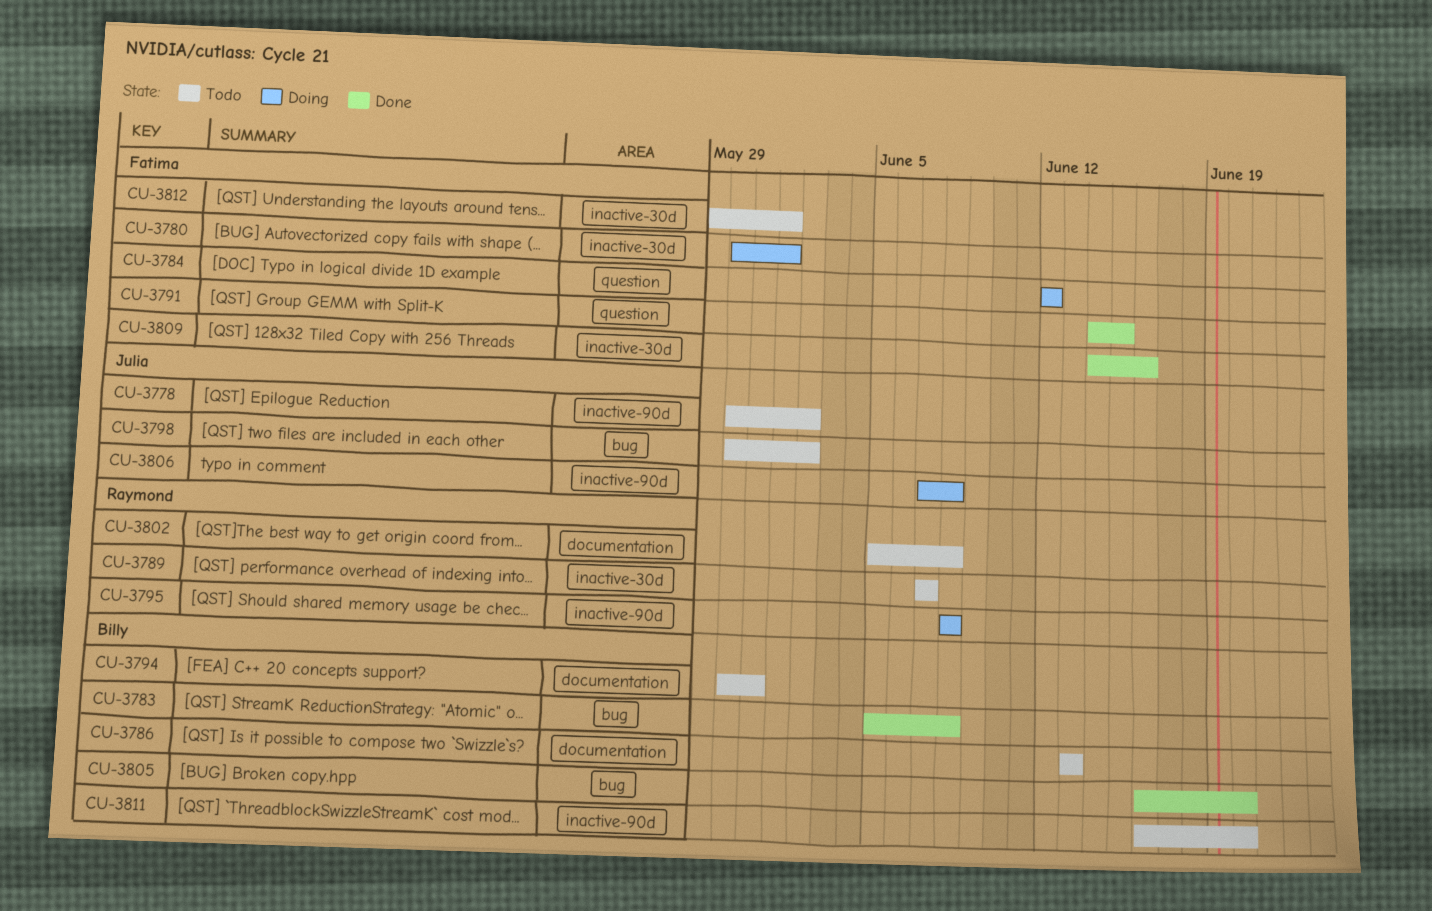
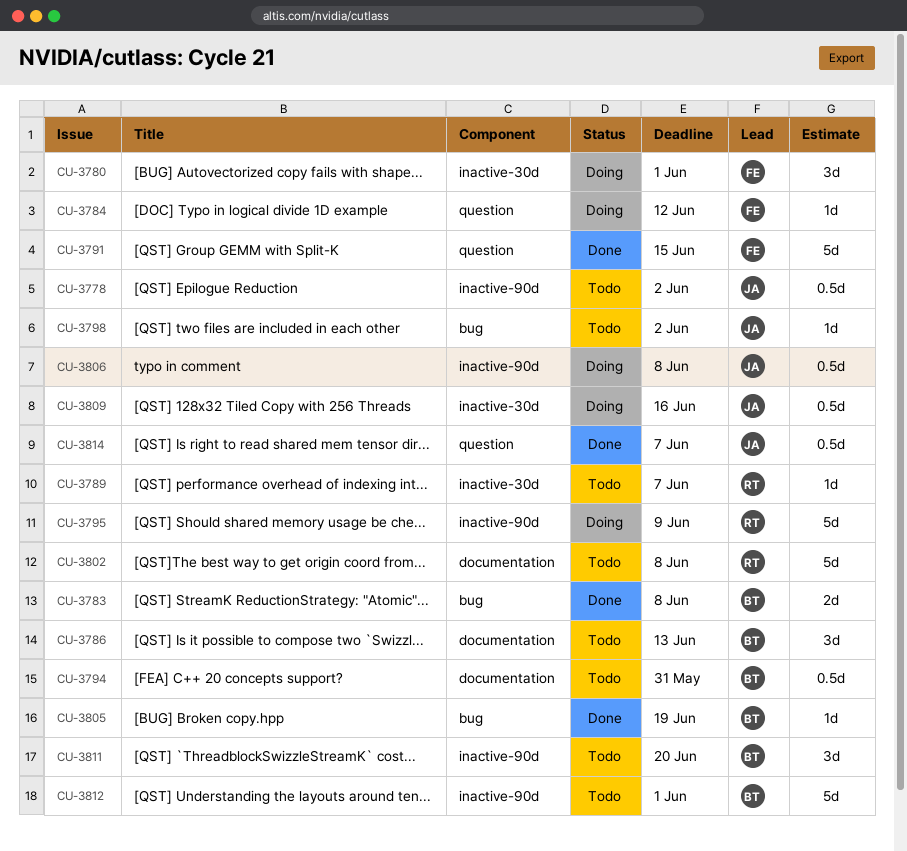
CU-3795, due: Jun 8 -> Jun 9
CU-3805, due: Jun 20 -> Jun 19
CU-3809, status: Done -> Doing
CU-3809, owner: Fatima -> Julia
CU-3812, owner: Fatima -> Billy
CU-3812, label: inactive-30d -> inactive-90d
CU-3814: none -> present

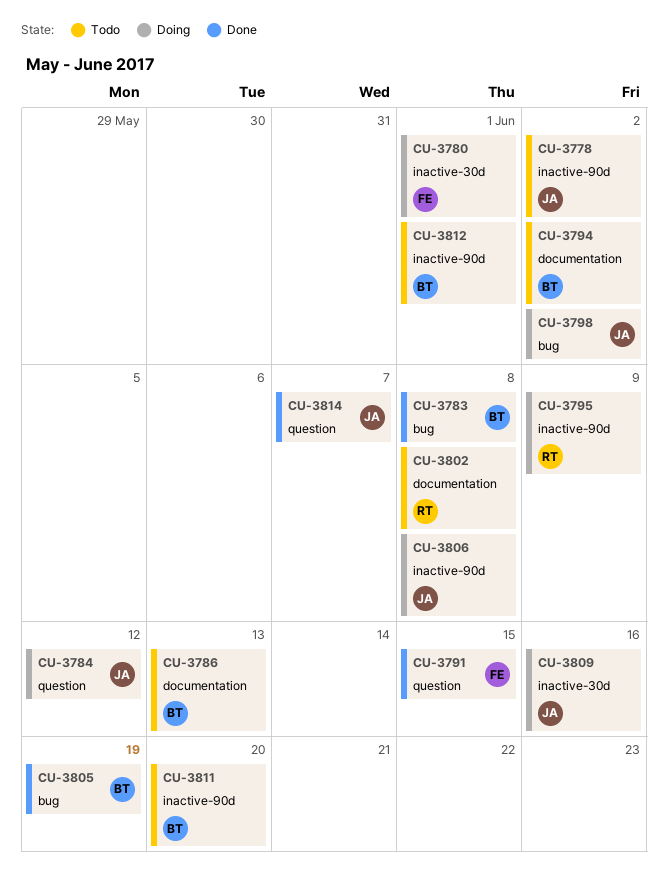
CU-3784, owner: FE -> JA
CU-3789: present -> none
CU-3794, due: May 31 -> Jun 2
CU-3798, status: Todo -> Doing

